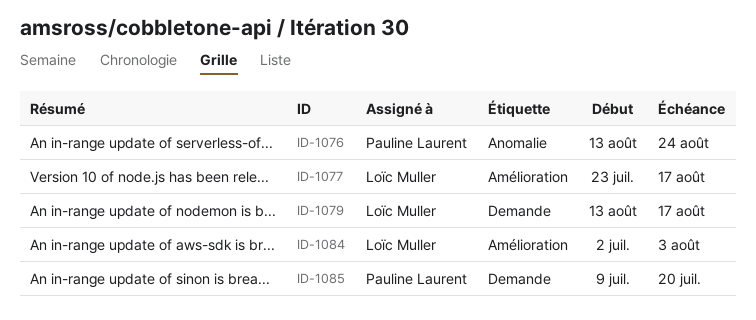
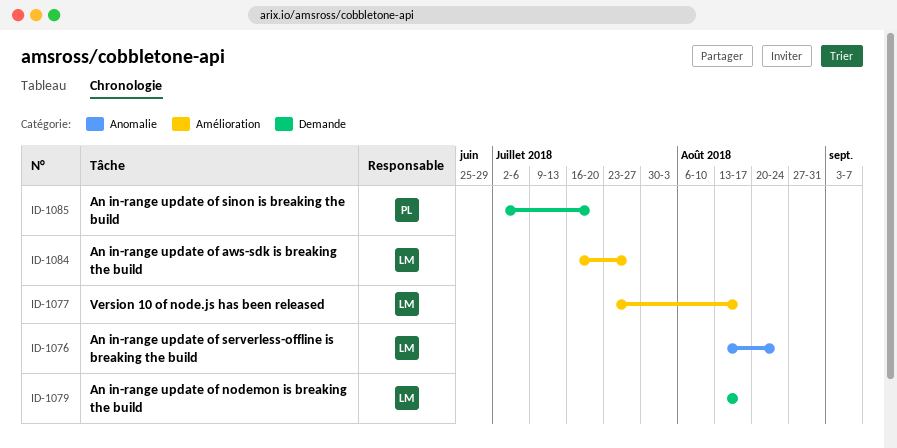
ID-1076, owner: Pauline Laurent -> Loïc Muller
ID-1084, start: Jul 2 -> Jul 16
ID-1084, due: Aug 3 -> Jul 27
ID-1085, start: Jul 9 -> Jul 2

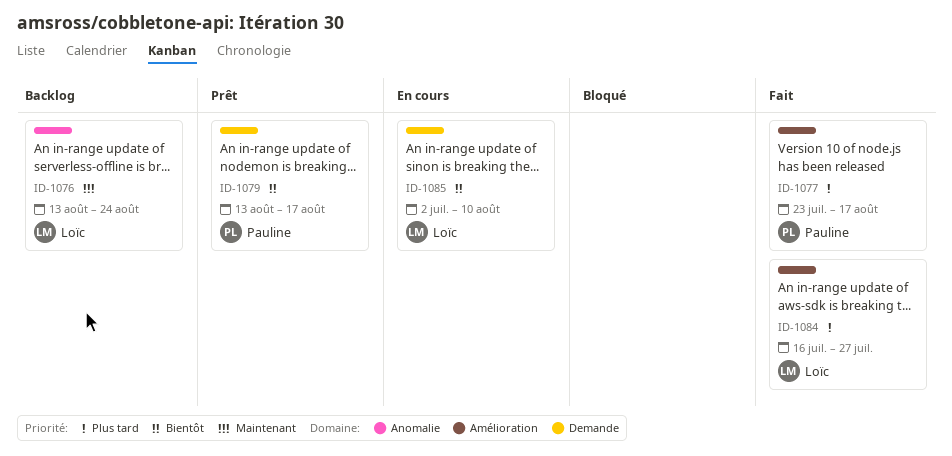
ID-1077, owner: Loïc -> Pauline
ID-1079, owner: Loïc -> Pauline
ID-1085, owner: Pauline -> Loïc
ID-1085, due: Jul 20 -> Aug 10

